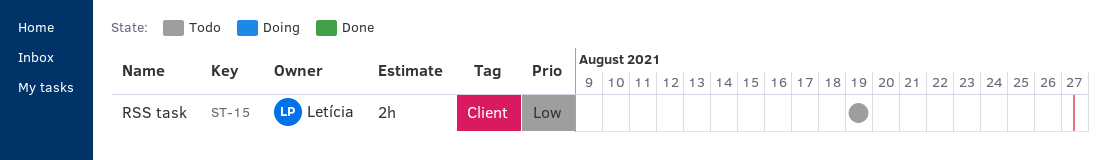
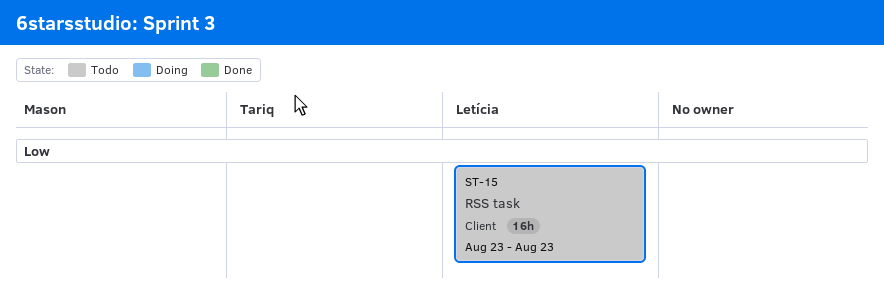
ST-15, estimate: 2h -> 16h
ST-15, start: Aug 19 -> Aug 23
ST-15, due: Aug 19 -> Aug 23

